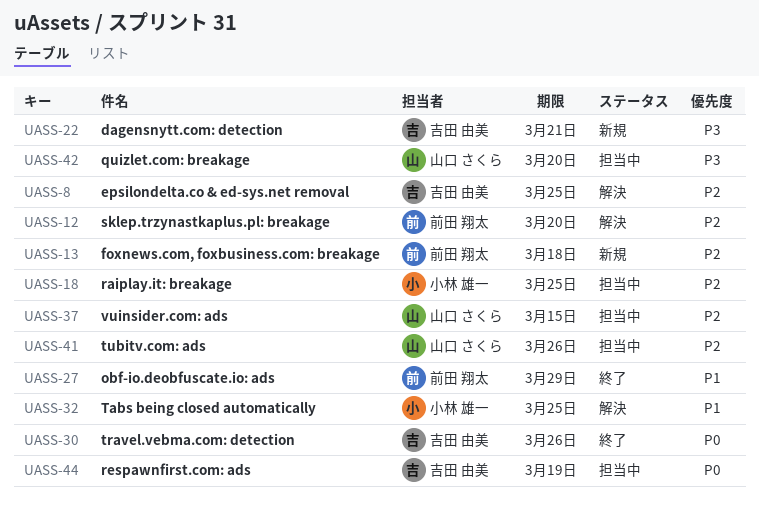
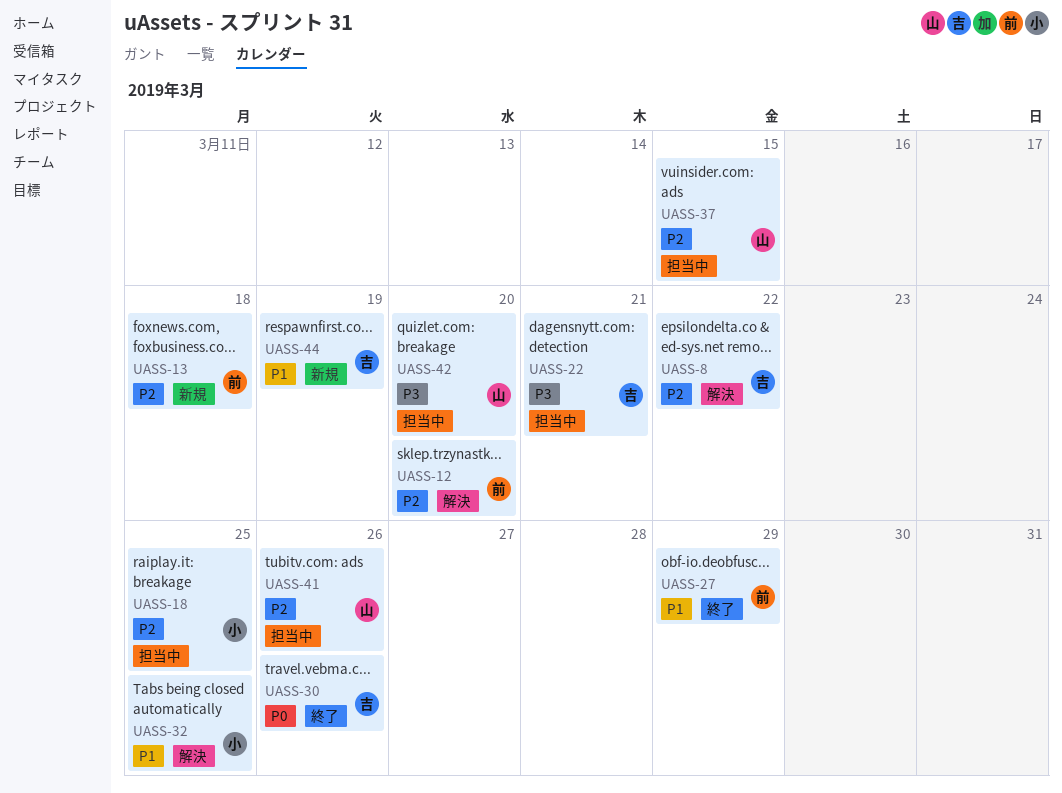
UASS-8, due: Mar 25 -> Mar 22
UASS-22, status: 新規 -> 担当中
UASS-44, status: 担当中 -> 新規
UASS-44, priority: P0 -> P1

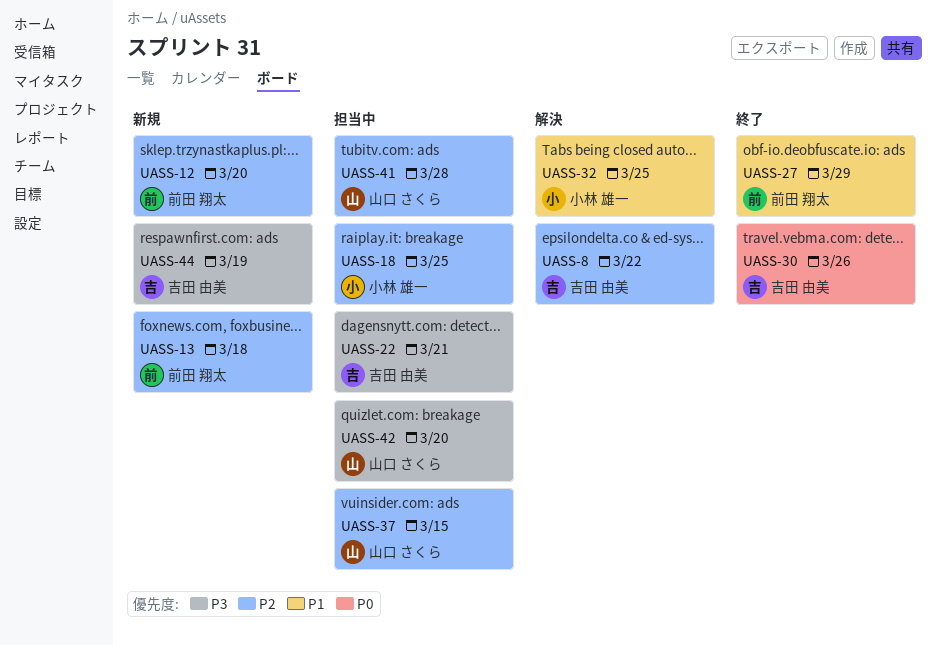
UASS-12, status: 解決 -> 新規
UASS-41, due: Mar 26 -> Mar 28
UASS-44, priority: P1 -> P3

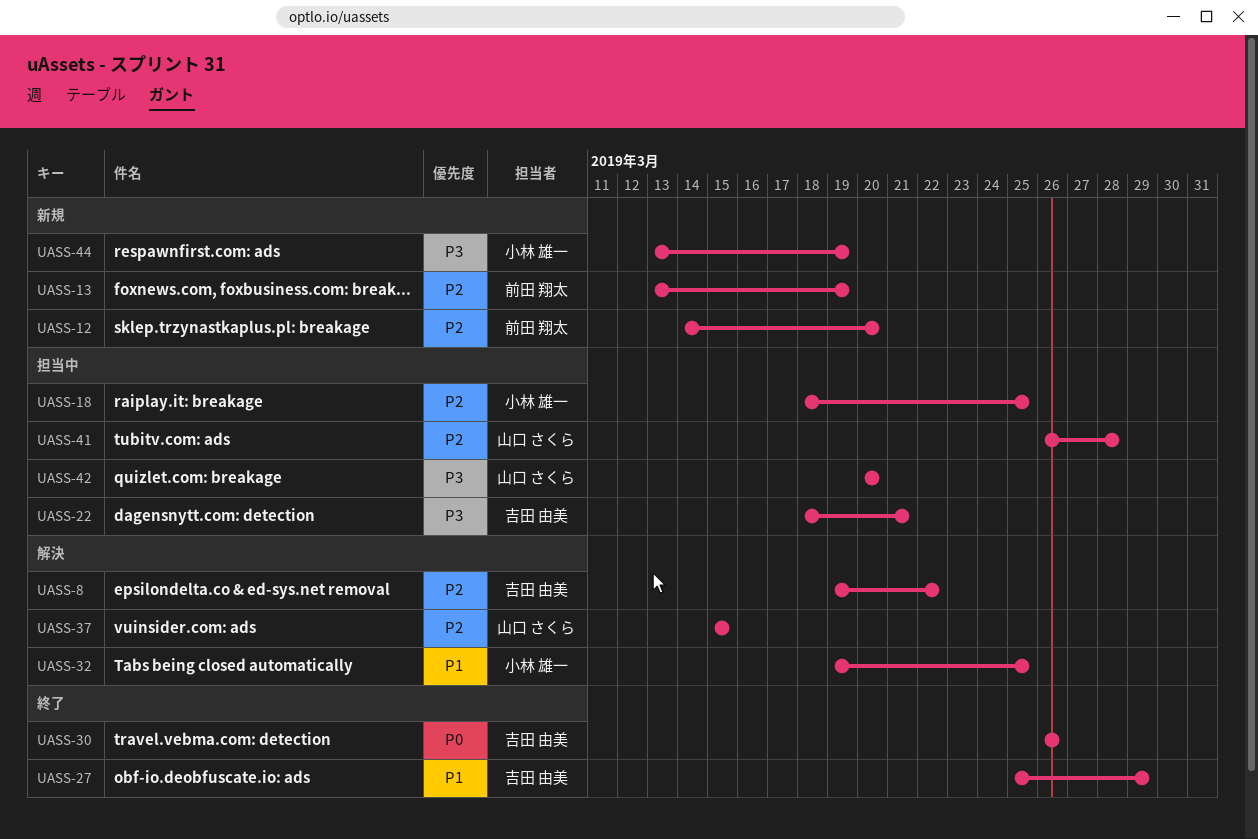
UASS-13, due: Mar 18 -> Mar 19
UASS-27, owner: 前田 翔太 -> 吉田 由美
UASS-37, status: 担当中 -> 解決
UASS-44, owner: 吉田 由美 -> 小林 雄一

